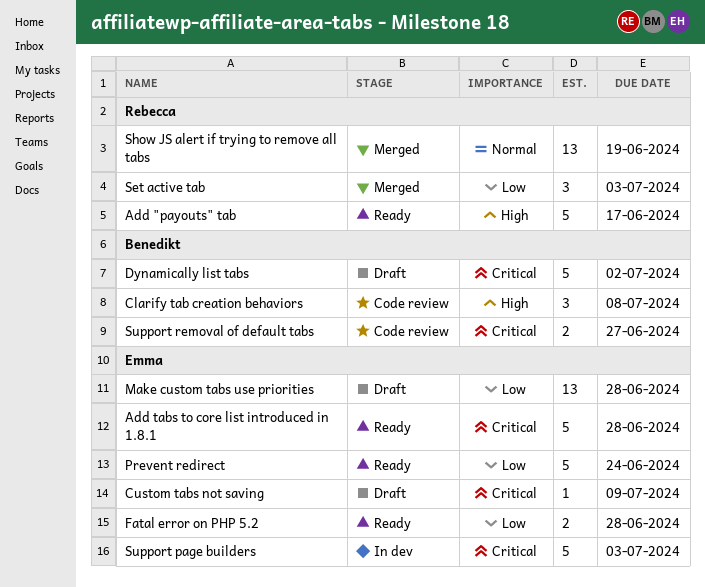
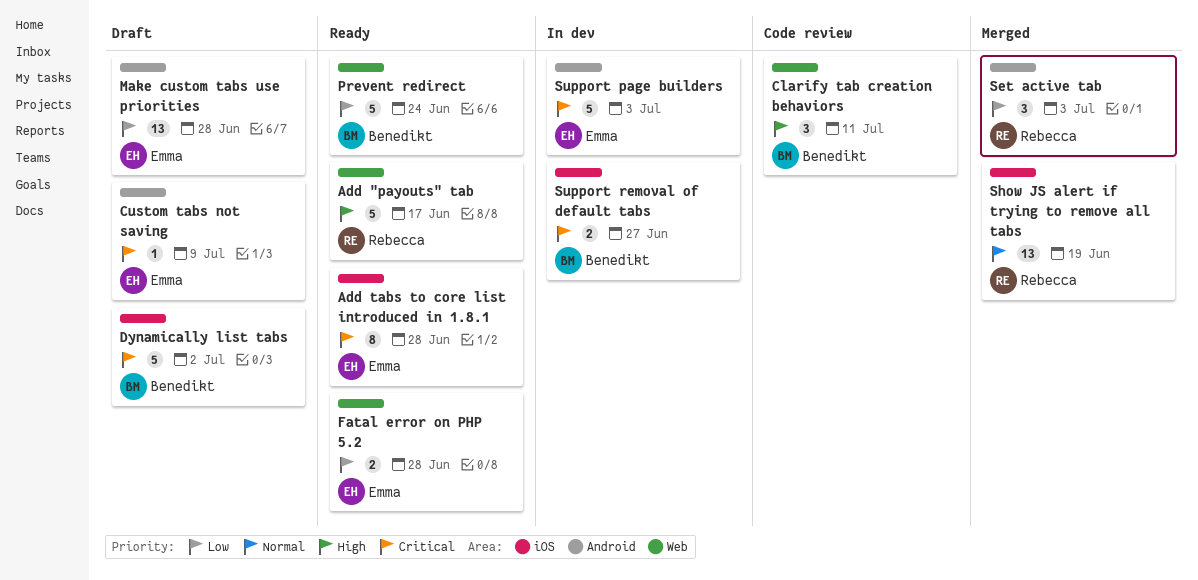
Add tabs to core list introduced in 1.8.1, estimate: 5 -> 8
Clarify tab creation behaviors, due: Jul 8 -> Jul 11
Prevent redirect, owner: Emma -> Benedikt
Support removal of default tabs, status: Code review -> In dev

